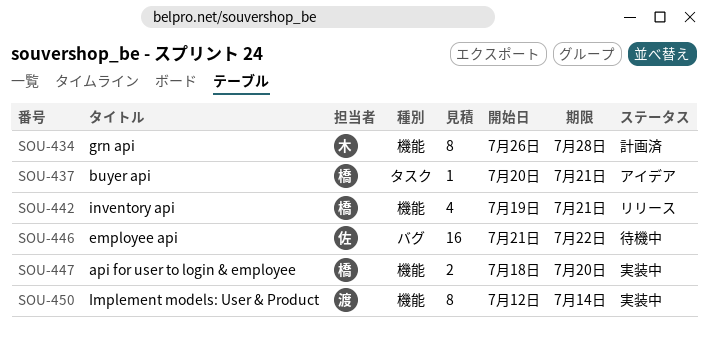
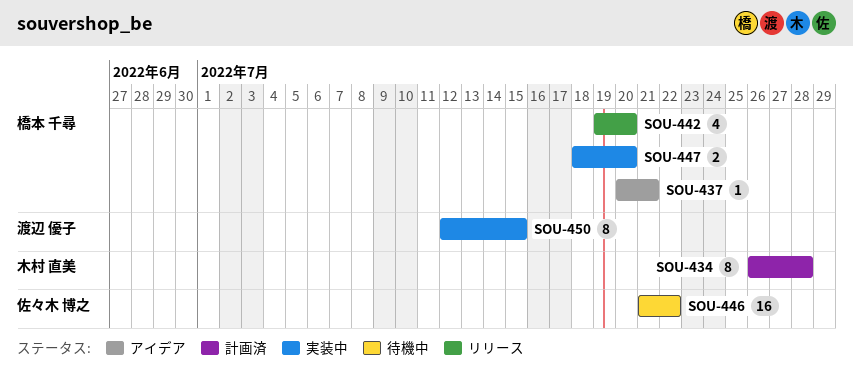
SOU-442, due: Jul 21 -> Jul 20
SOU-450, due: Jul 14 -> Jul 15

